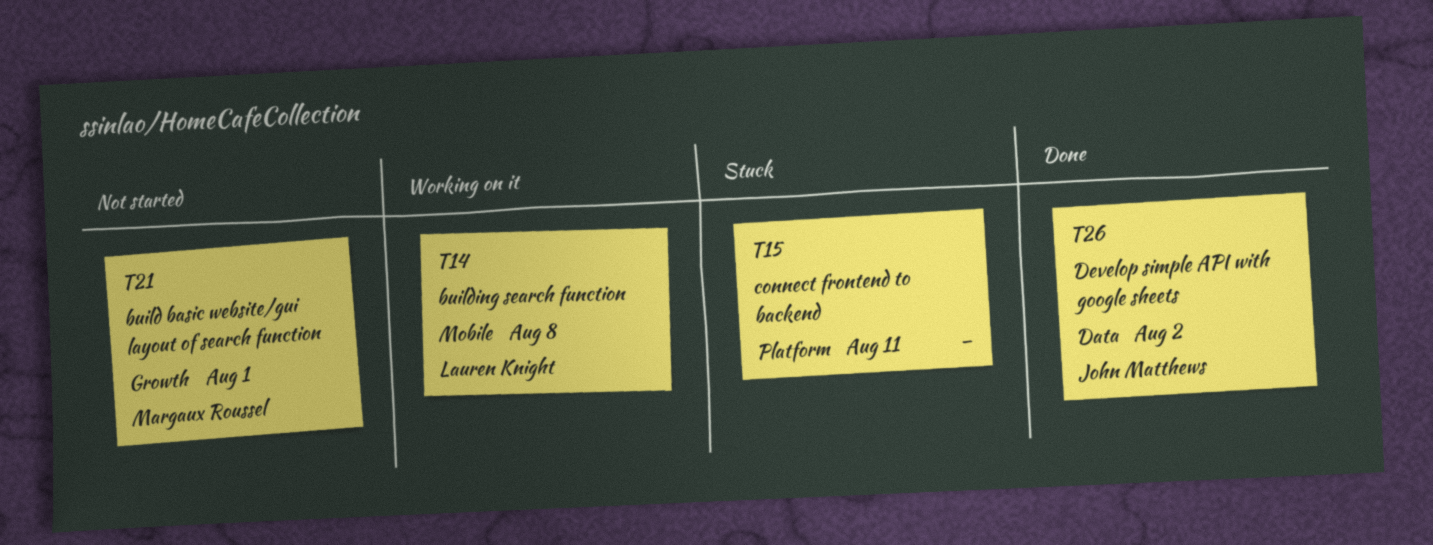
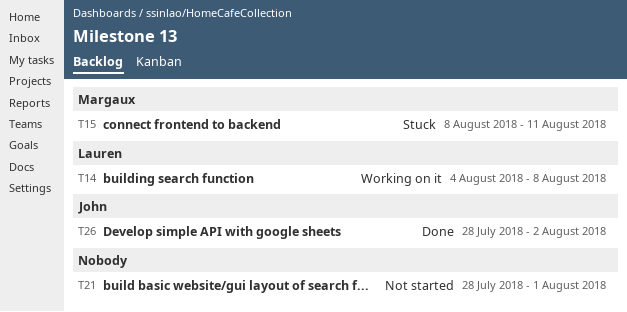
T15, owner: none -> Margaux Roussel
T21, owner: Margaux Roussel -> none

